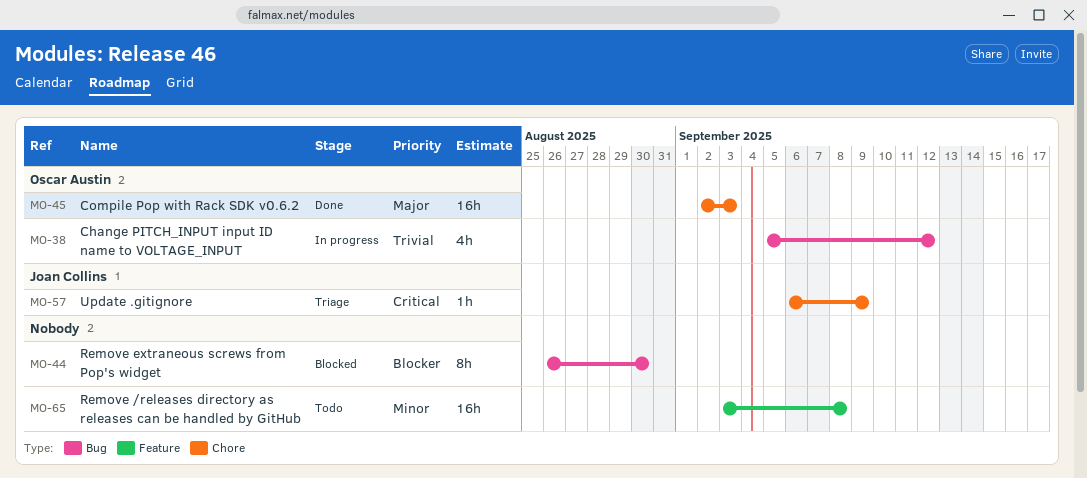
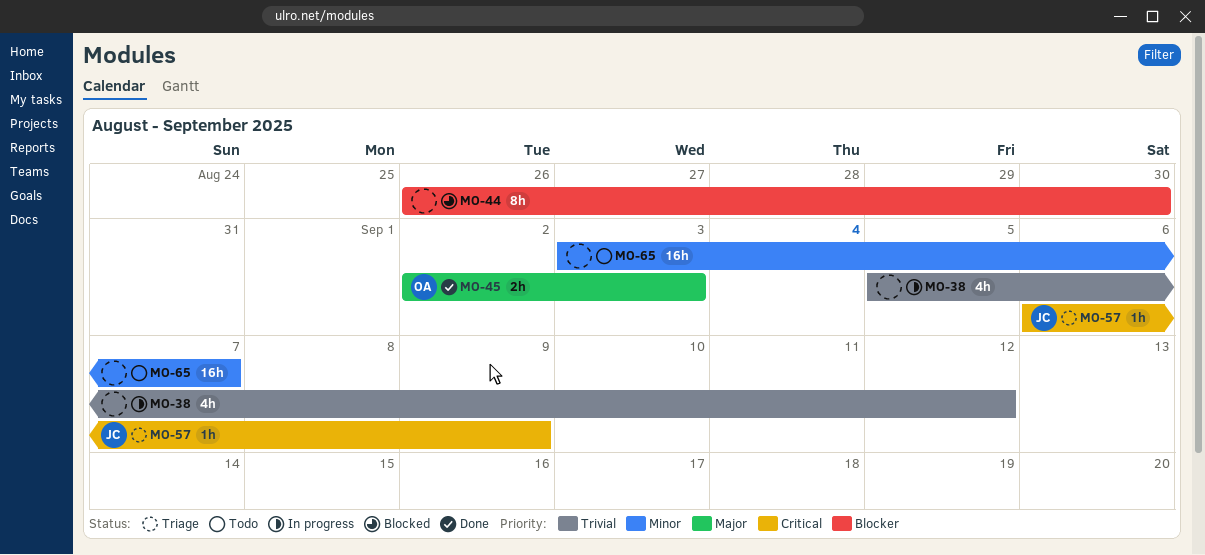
MO-38, owner: Oscar Austin -> none
MO-45, estimate: 16h -> 2h
MO-65, due: Sep 8 -> Sep 7

